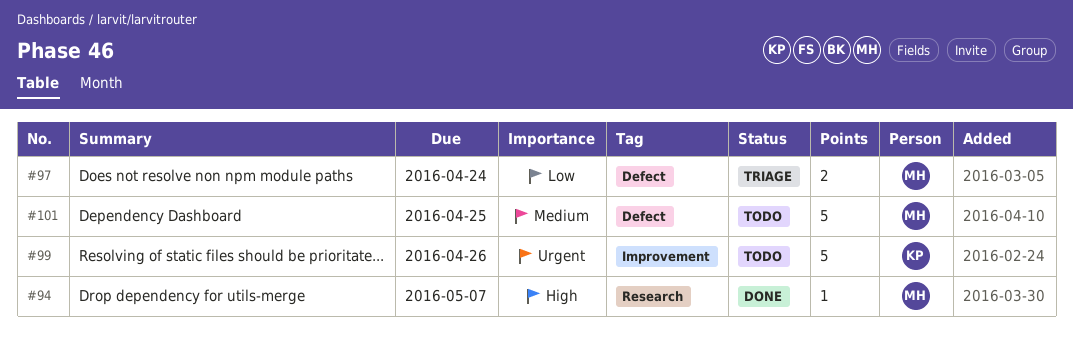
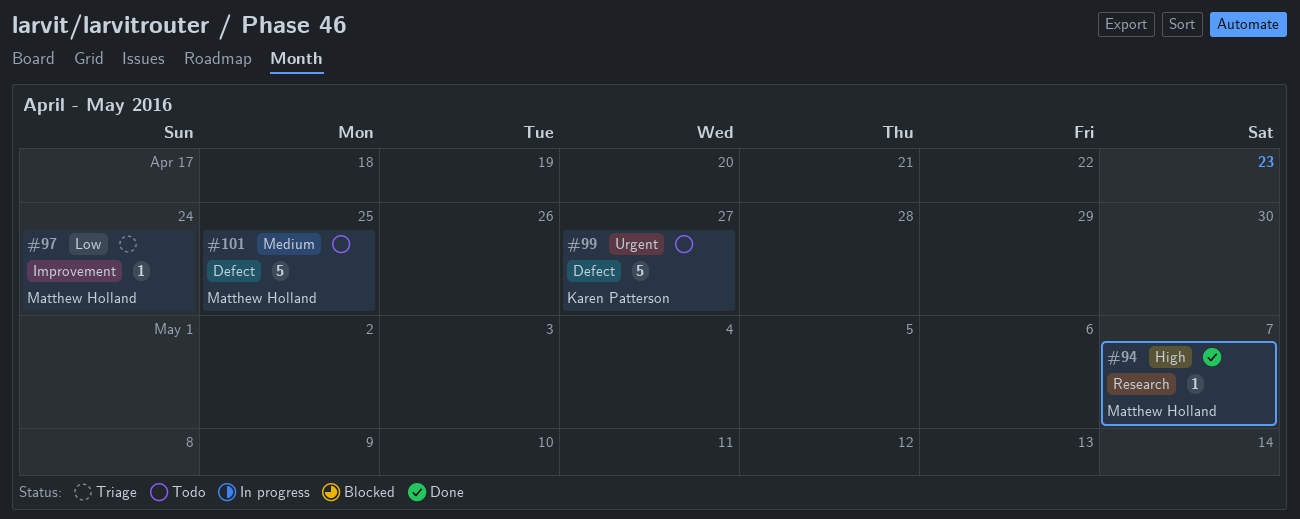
#97, label: Defect -> Improvement
#97, estimate: 2 -> 1
#99, label: Improvement -> Defect
#99, due: Apr 26 -> Apr 27

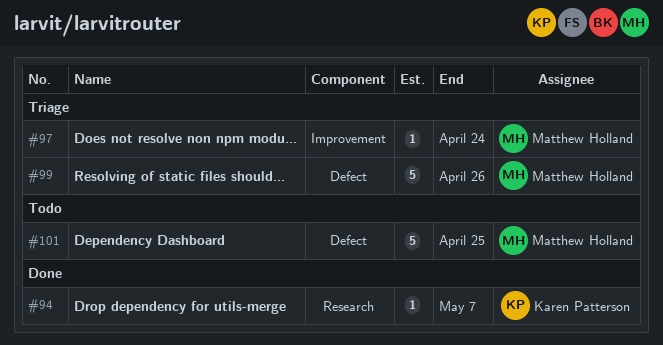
#94, owner: Matthew Holland -> Karen Patterson
#99, status: Todo -> Triage
#99, owner: Karen Patterson -> Matthew Holland
#99, due: Apr 27 -> Apr 26

